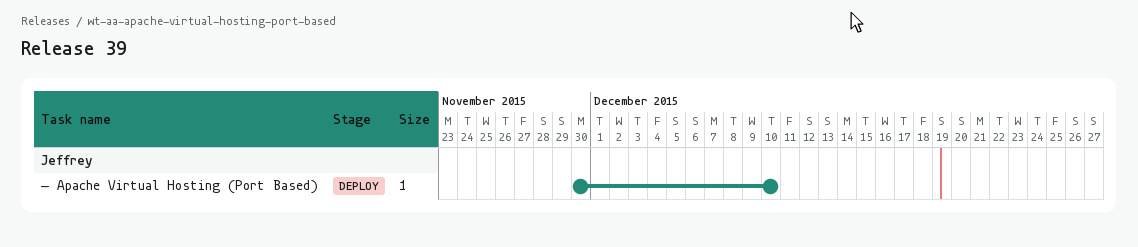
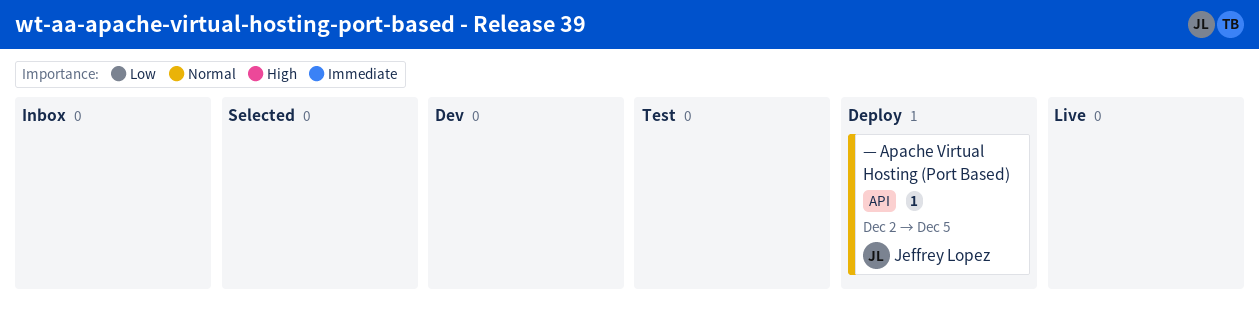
— Apache Virtual Hosting (Port Based), start: Nov 30 -> Dec 2
— Apache Virtual Hosting (Port Based), due: Dec 10 -> Dec 5

